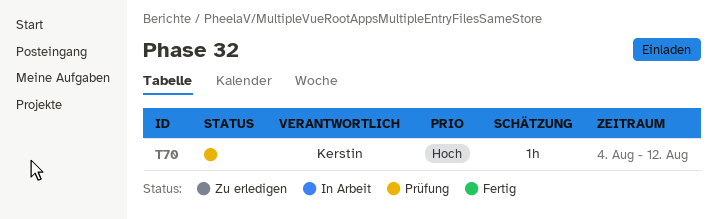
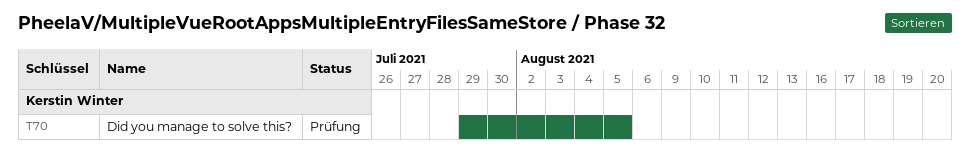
T70, start: Aug 4 -> Jul 29
T70, due: Aug 12 -> Aug 5

